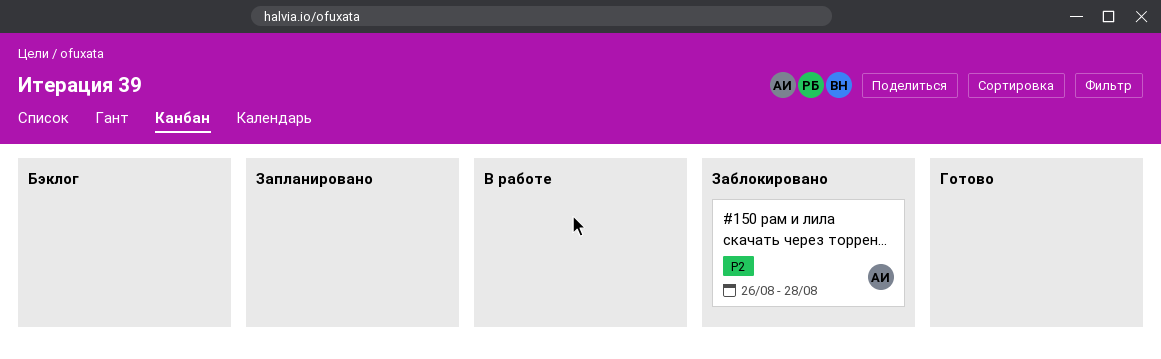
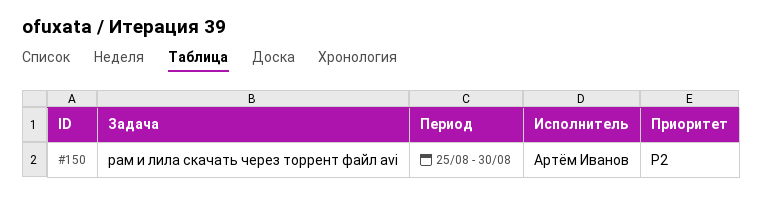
#150, start: Aug 26 -> Aug 25
#150, due: Aug 28 -> Aug 30

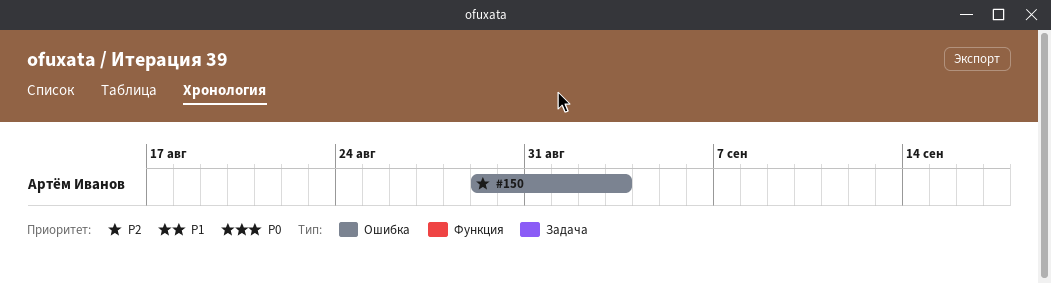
#150, start: Aug 25 -> Aug 29
#150, due: Aug 30 -> Sep 3

